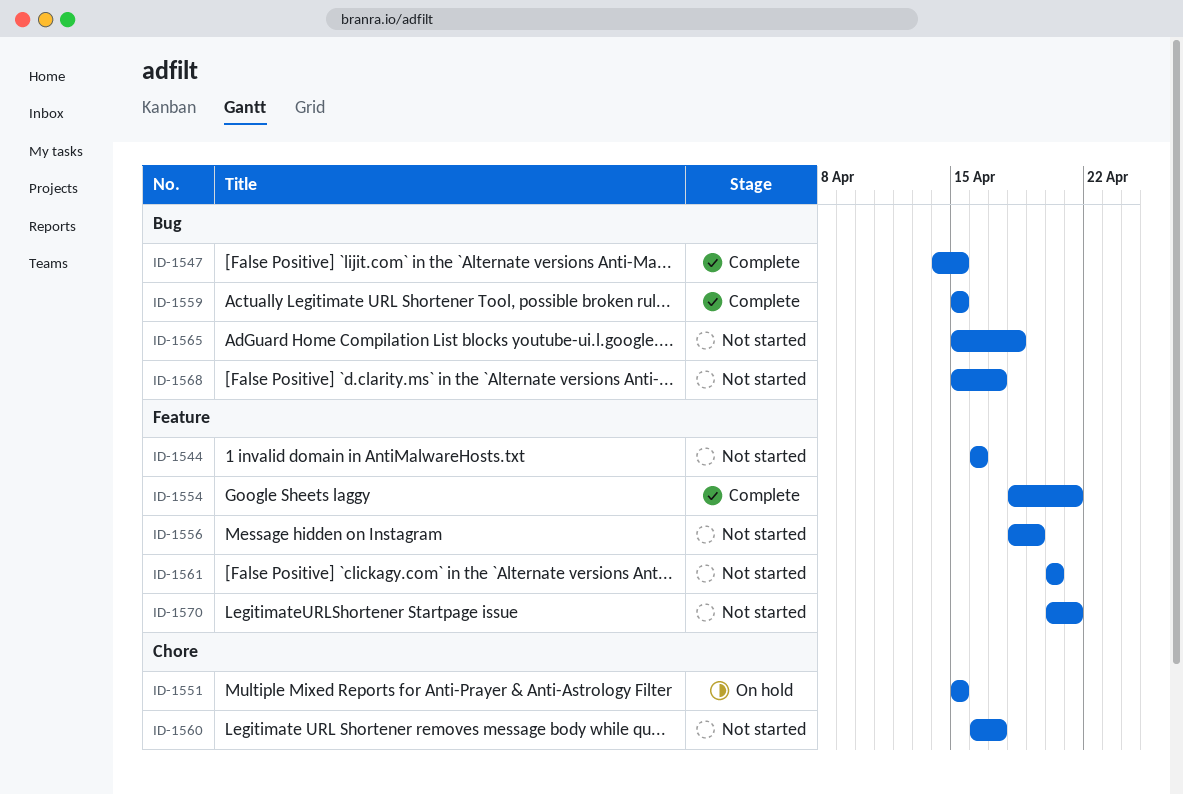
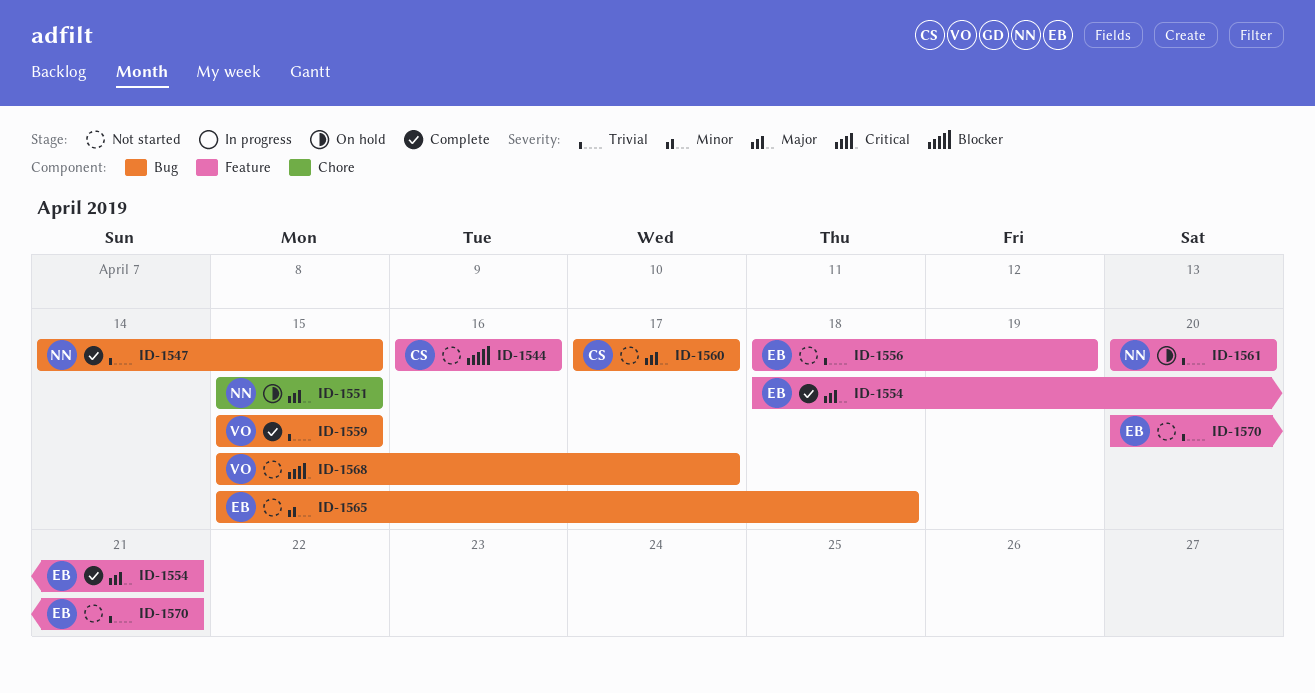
ID-1560, label: Chore -> Bug
ID-1560, start: Apr 16 -> Apr 17
ID-1561, status: Not started -> On hold

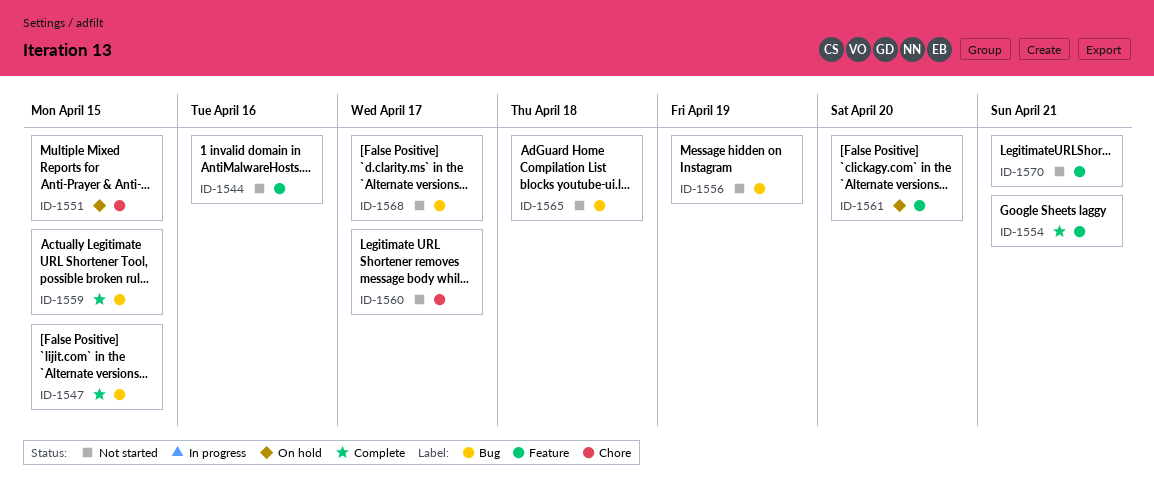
ID-1556, label: Feature -> Bug
ID-1560, label: Bug -> Chore

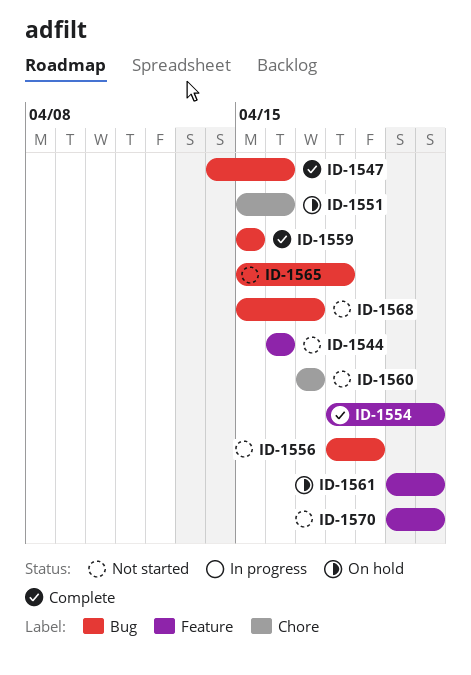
ID-1547, due: Apr 15 -> Apr 16
ID-1551, due: Apr 15 -> Apr 16
ID-1561, due: Apr 20 -> Apr 21

